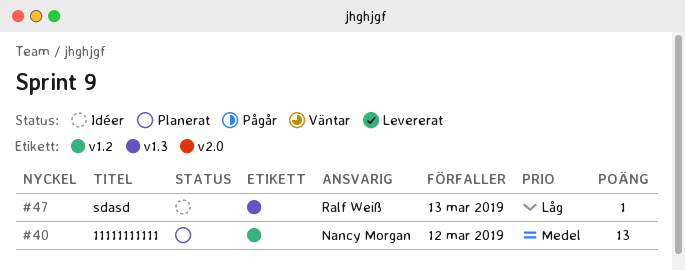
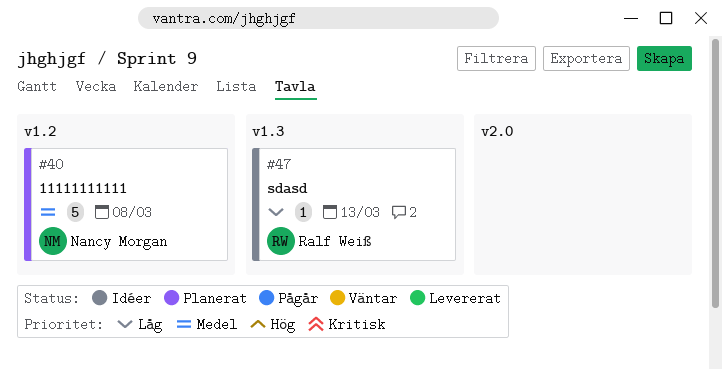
#40, estimate: 13 -> 5
#40, due: Mar 12 -> Mar 8

